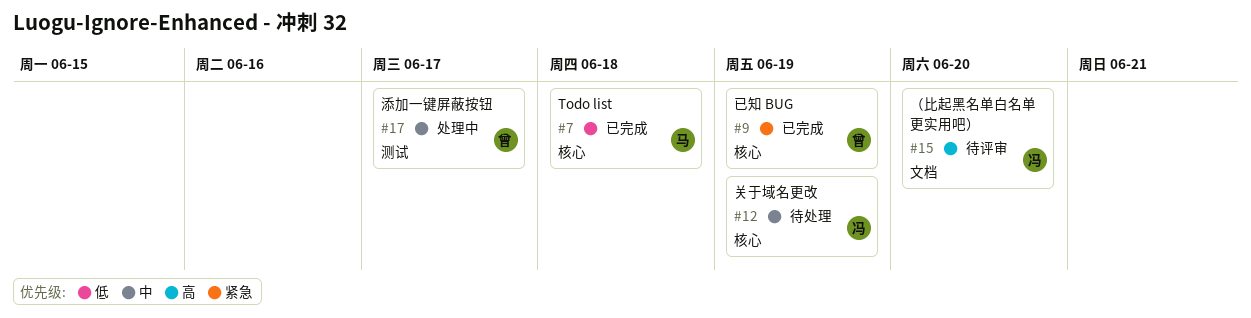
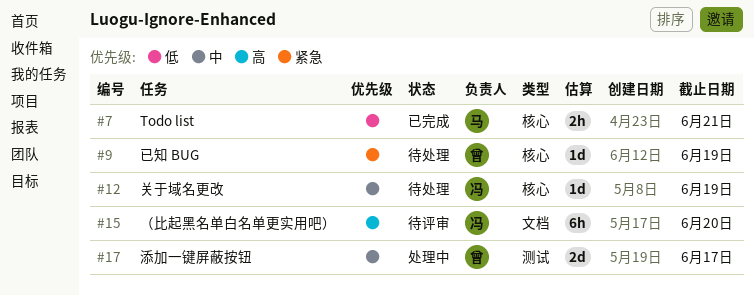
#7, due: Jun 18 -> Jun 21
#9, status: 已完成 -> 待处理

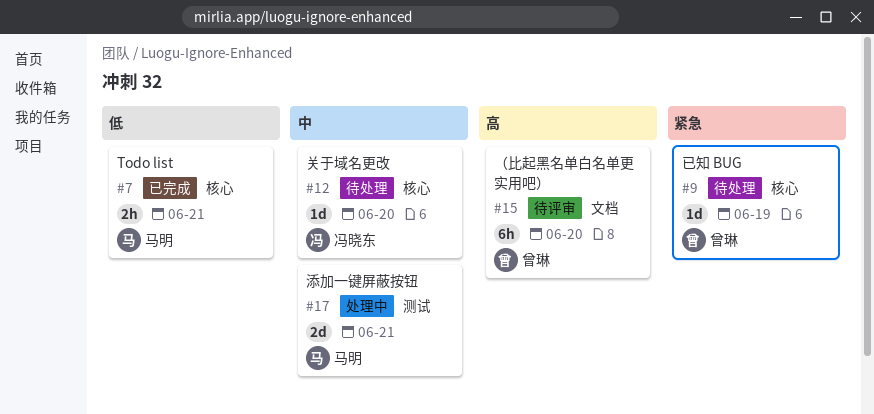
#12, due: Jun 19 -> Jun 20
#15, owner: 冯晓东 -> 曾琳
#17, owner: 曾琳 -> 马明
#17, due: Jun 17 -> Jun 21

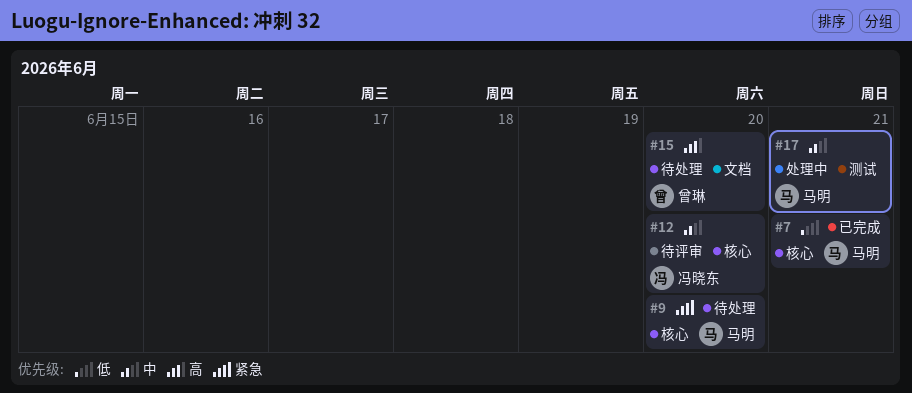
#9, owner: 曾琳 -> 马明
#9, due: Jun 19 -> Jun 20
#12, status: 待处理 -> 待评审
#15, status: 待评审 -> 待处理

